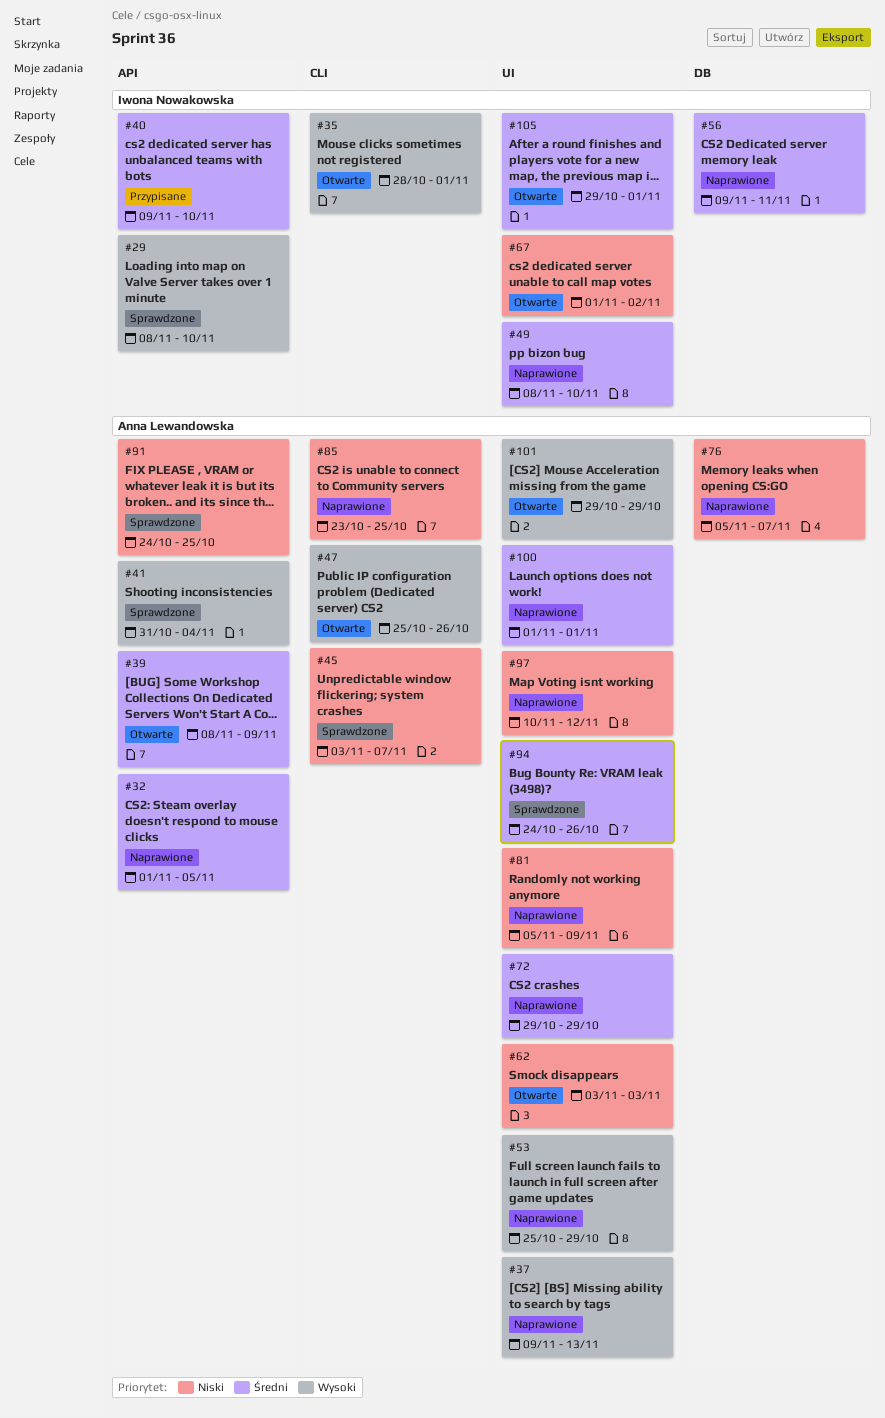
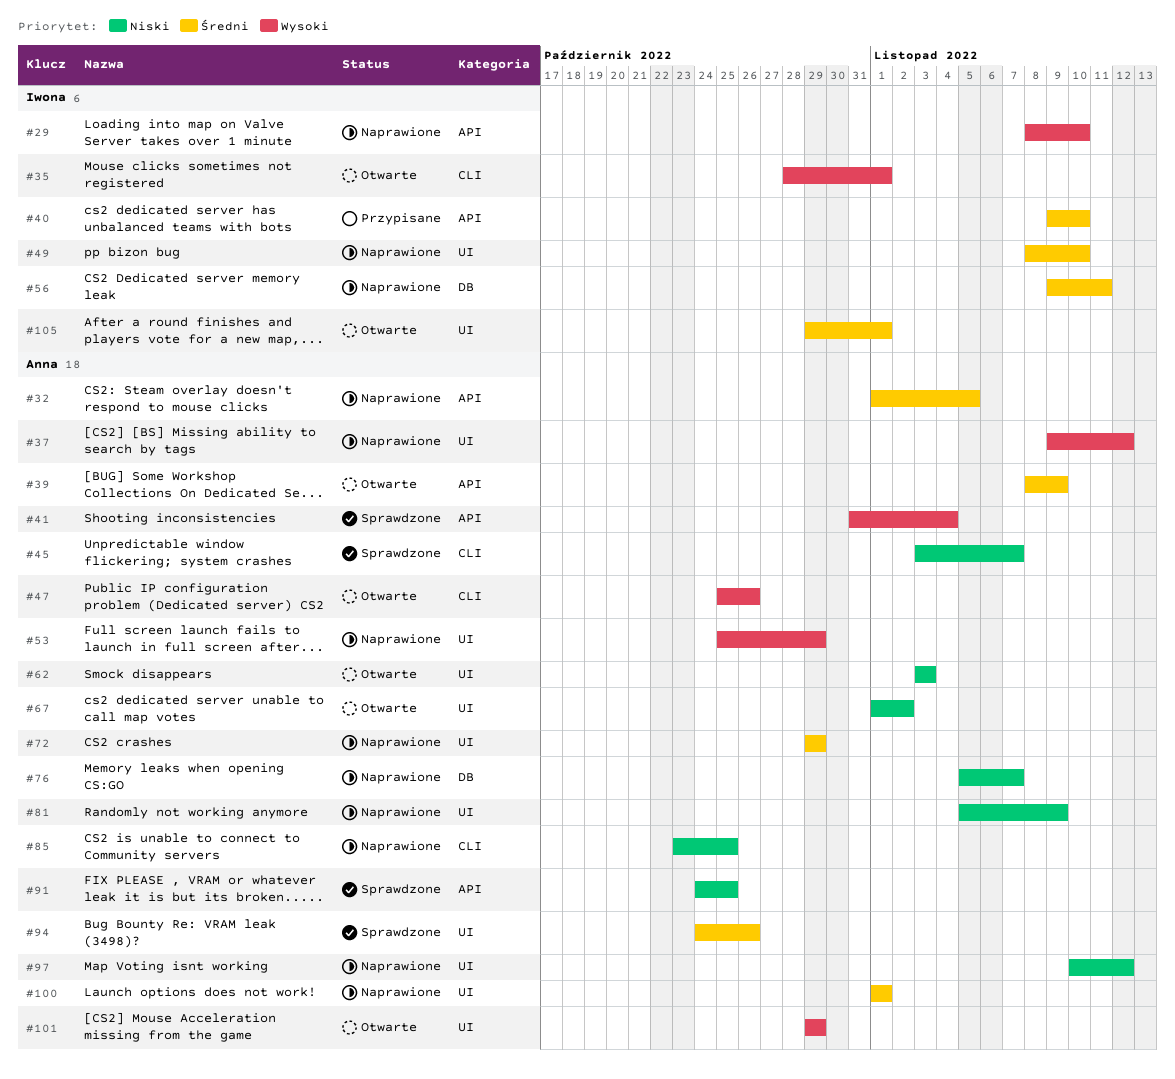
#29, status: Sprawdzone -> Naprawione
#37, due: Nov 13 -> Nov 12
#67, owner: Iwona Nowakowska -> Anna Lewandowska

